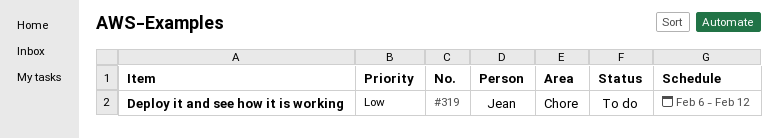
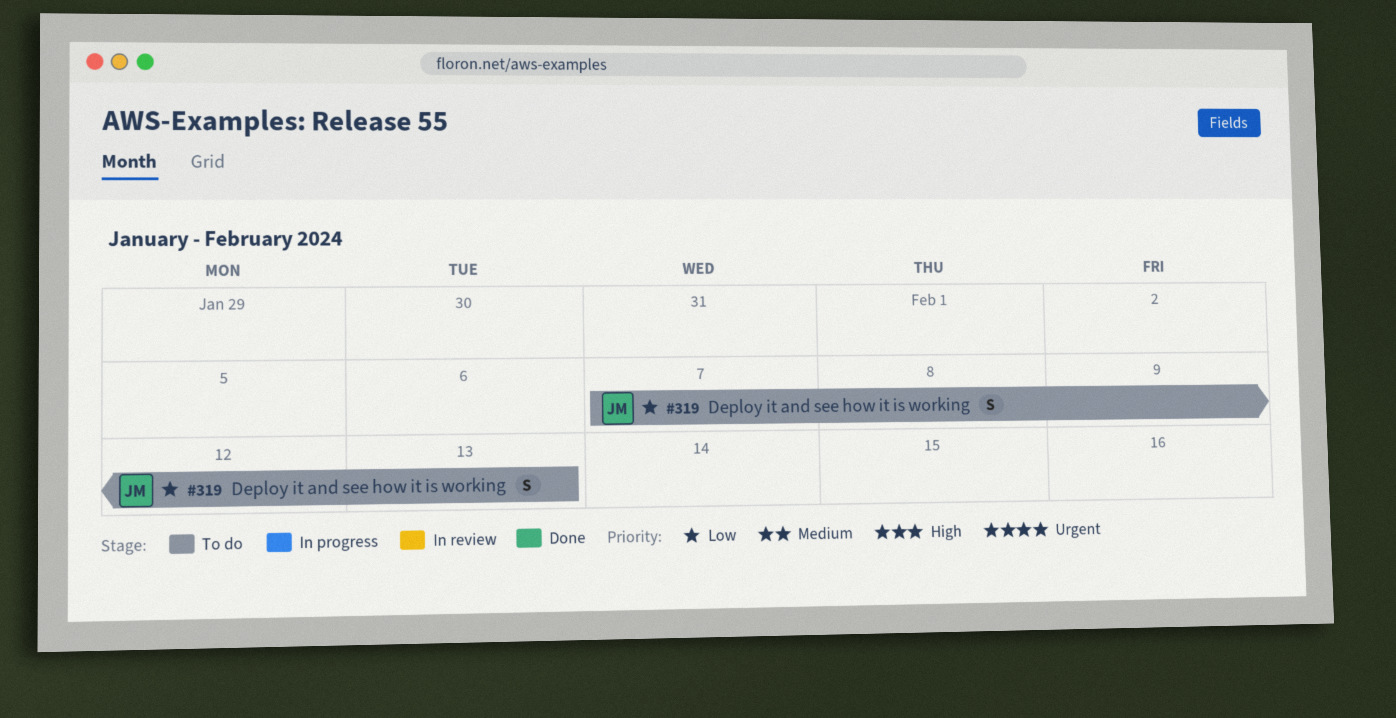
#319, start: Feb 6 -> Feb 7
#319, due: Feb 12 -> Feb 13

